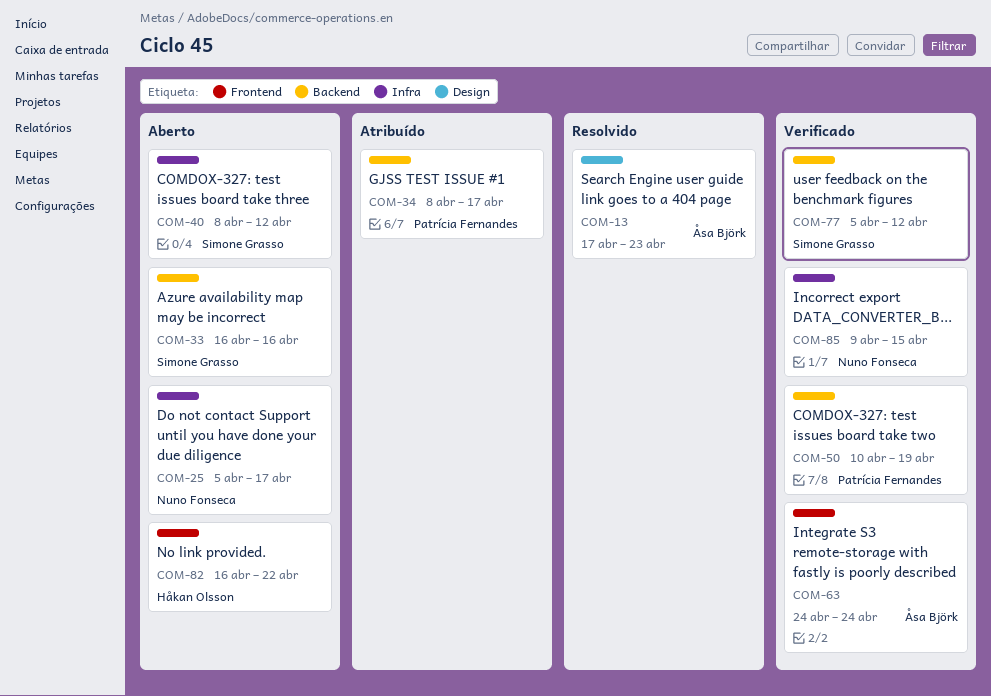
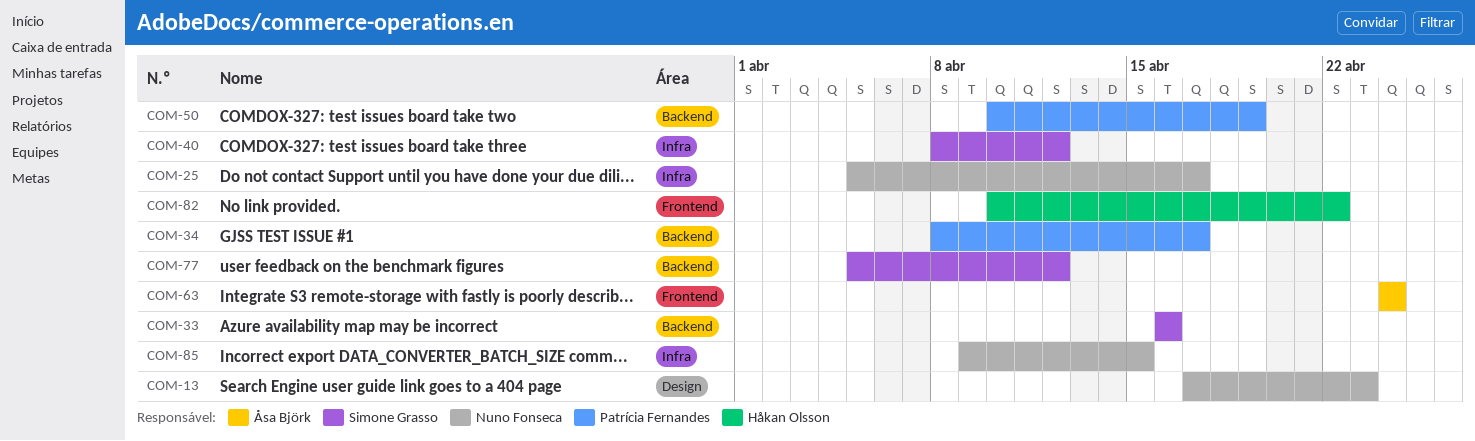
COM-13, owner: Åsa Björk -> Nuno Fonseca
COM-82, start: Apr 16 -> Apr 10

